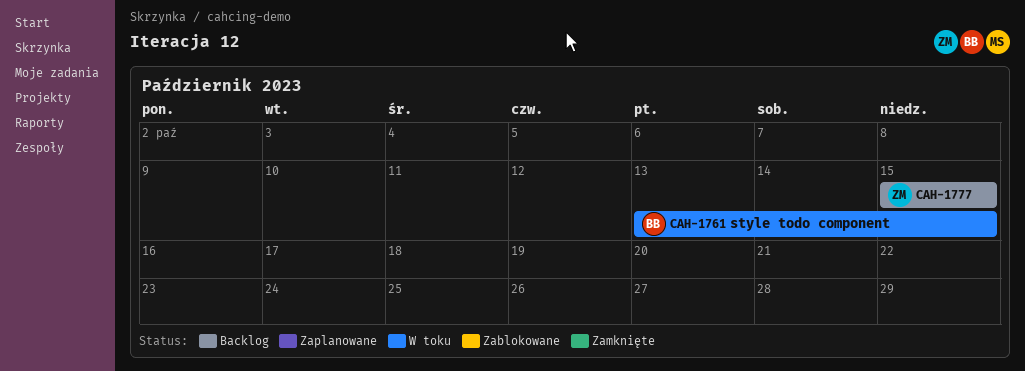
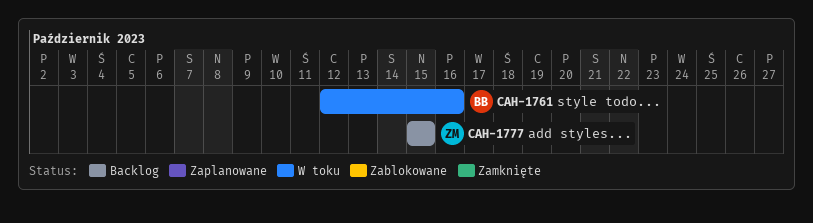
CAH-1761, start: Oct 13 -> Oct 12
CAH-1761, due: Oct 15 -> Oct 16

